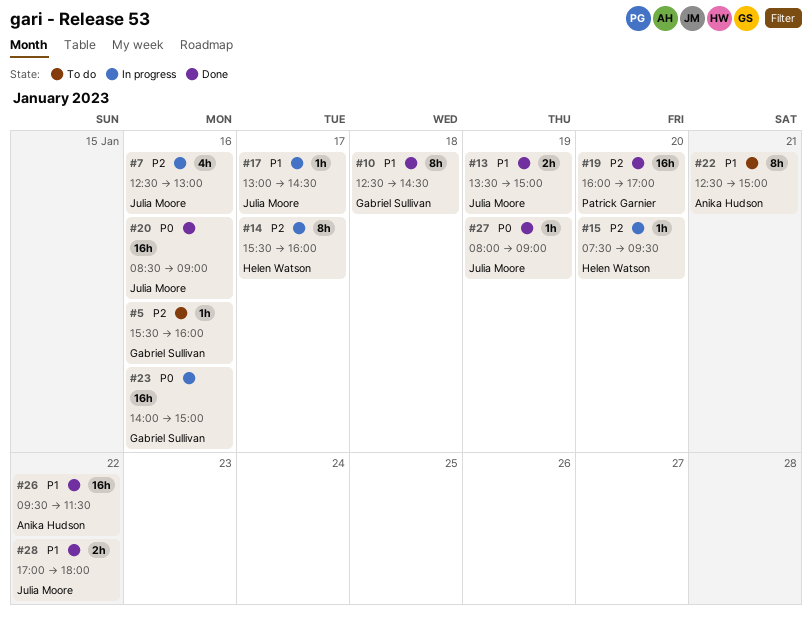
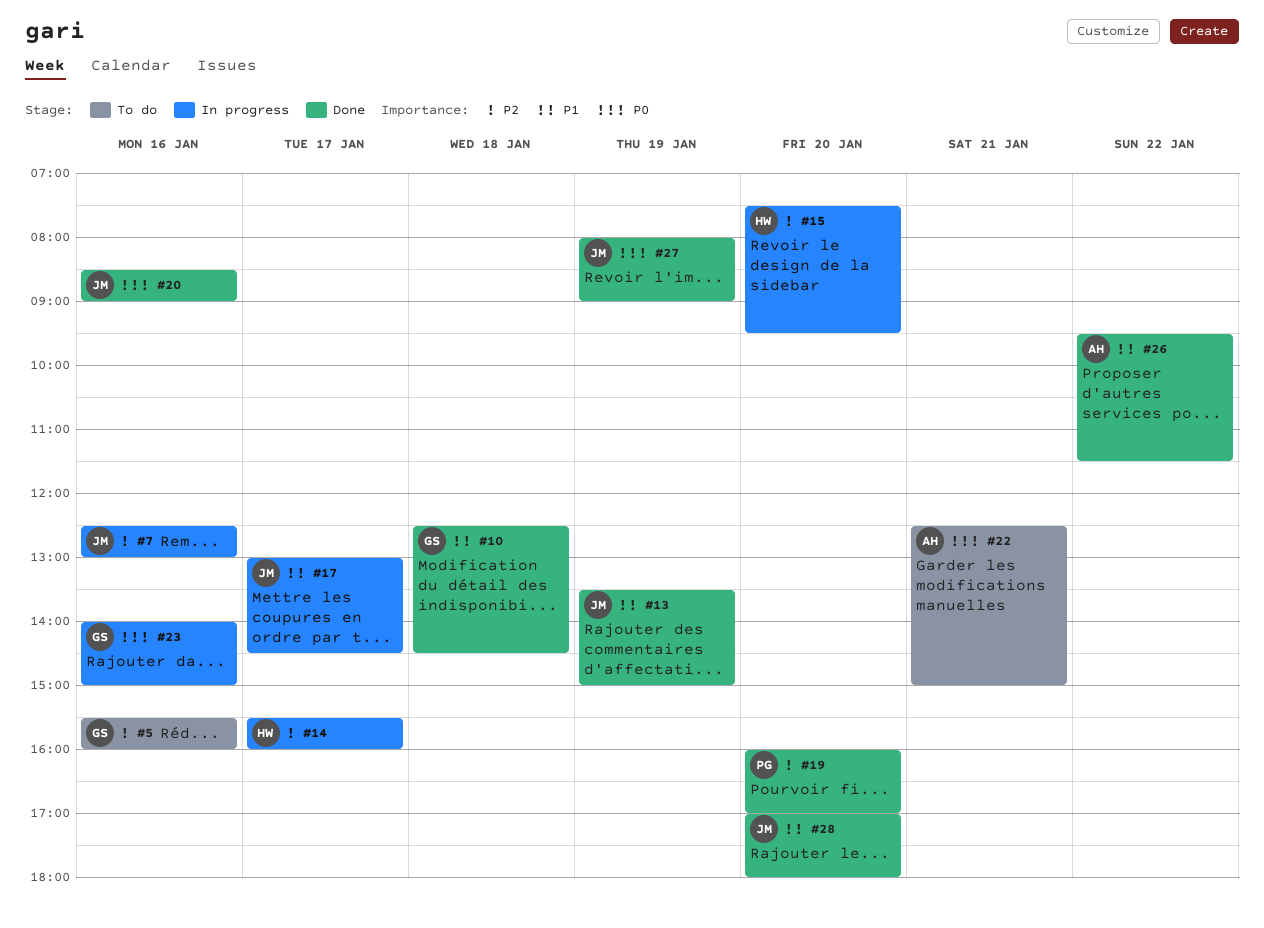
#22, priority: P1 -> P0
#28, day: Jan 22 -> Jan 20

